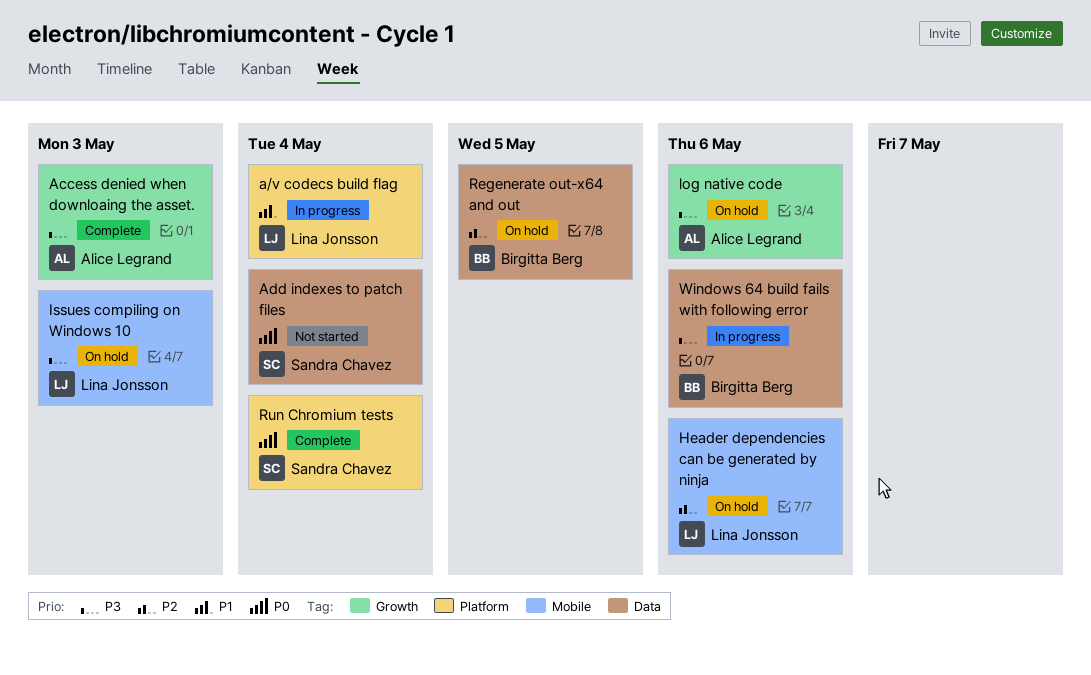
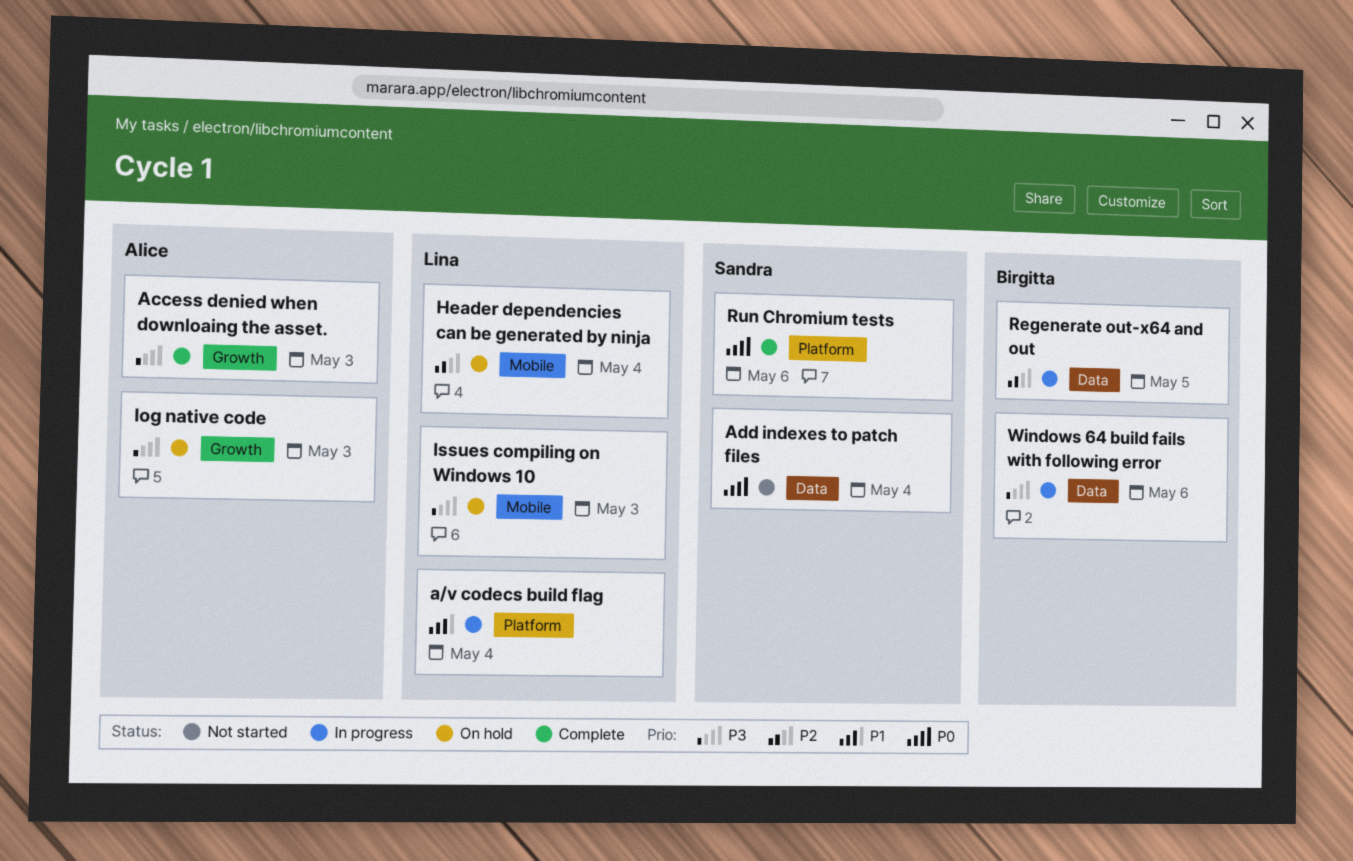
Header dependencies can be generated by ninja, due: May 6 -> May 4
log native code, due: May 6 -> May 3
Regenerate out-x64 and out, status: On hold -> In progress
Run Chromium tests, due: May 4 -> May 6

